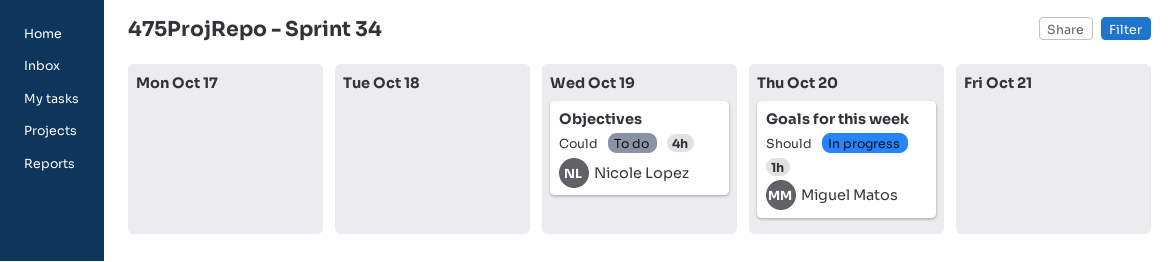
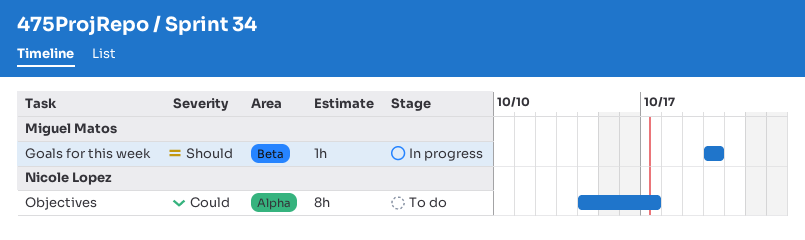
Objectives, estimate: 4h -> 8h
Objectives, due: Oct 19 -> Oct 17

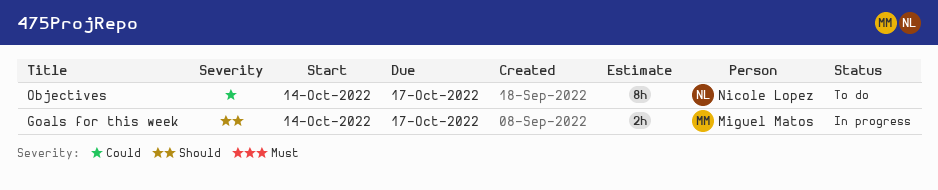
Goals for this week, estimate: 1h -> 2h
Goals for this week, start: Oct 20 -> Oct 14
Goals for this week, due: Oct 20 -> Oct 17

